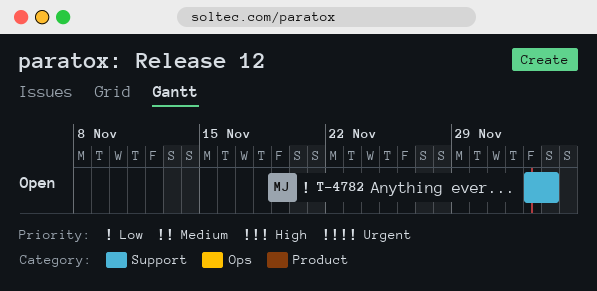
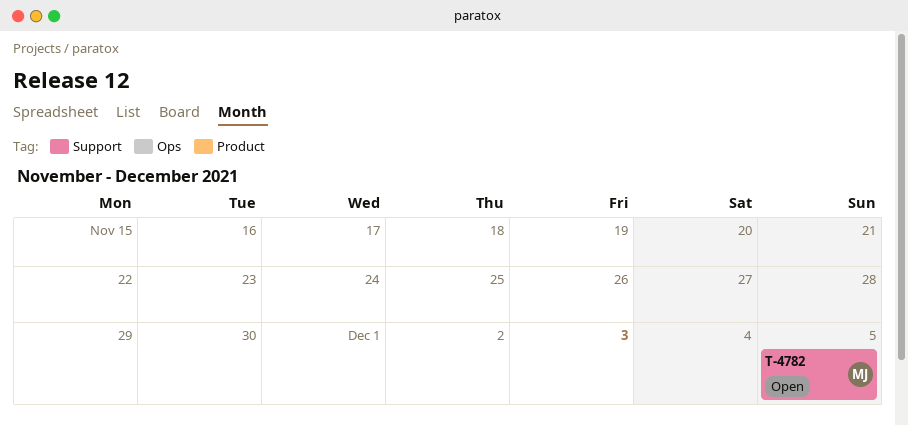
T-4782, due: Dec 4 -> Dec 5

